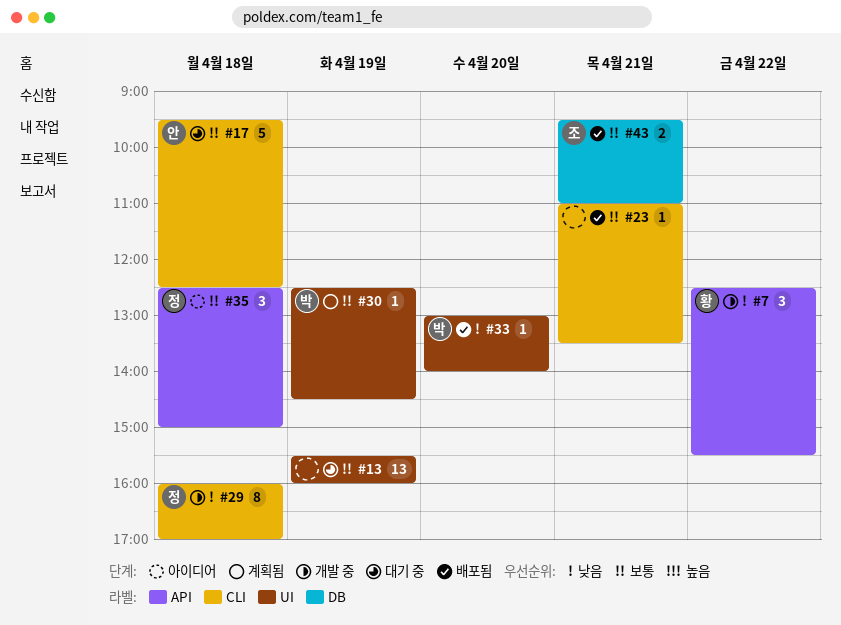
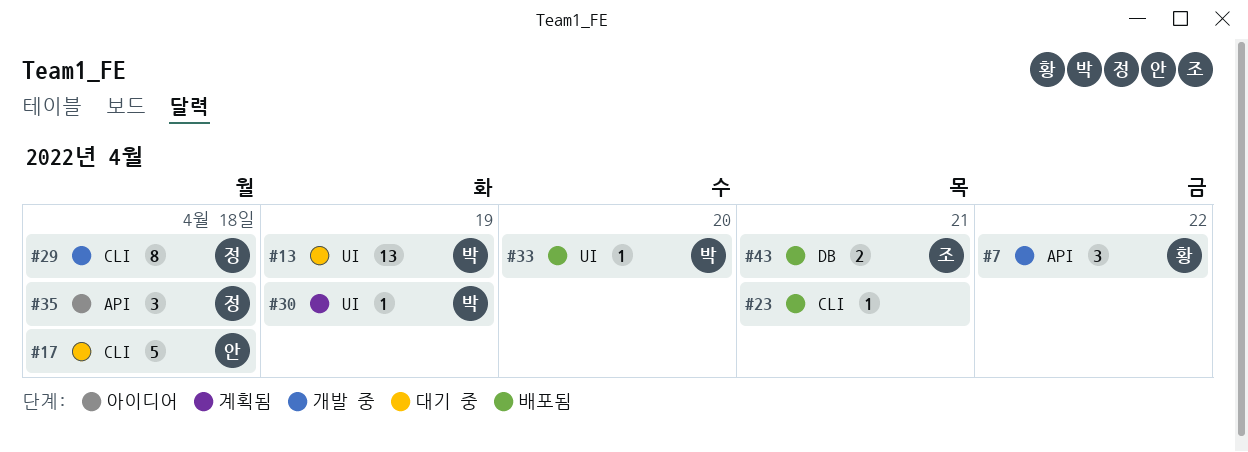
#13, owner: none -> 박

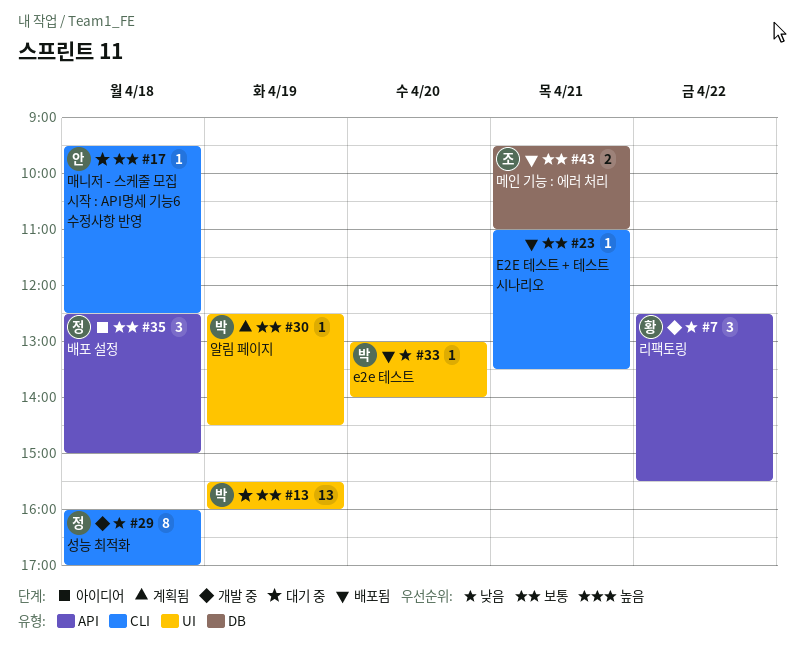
#17, estimate: 5 -> 1

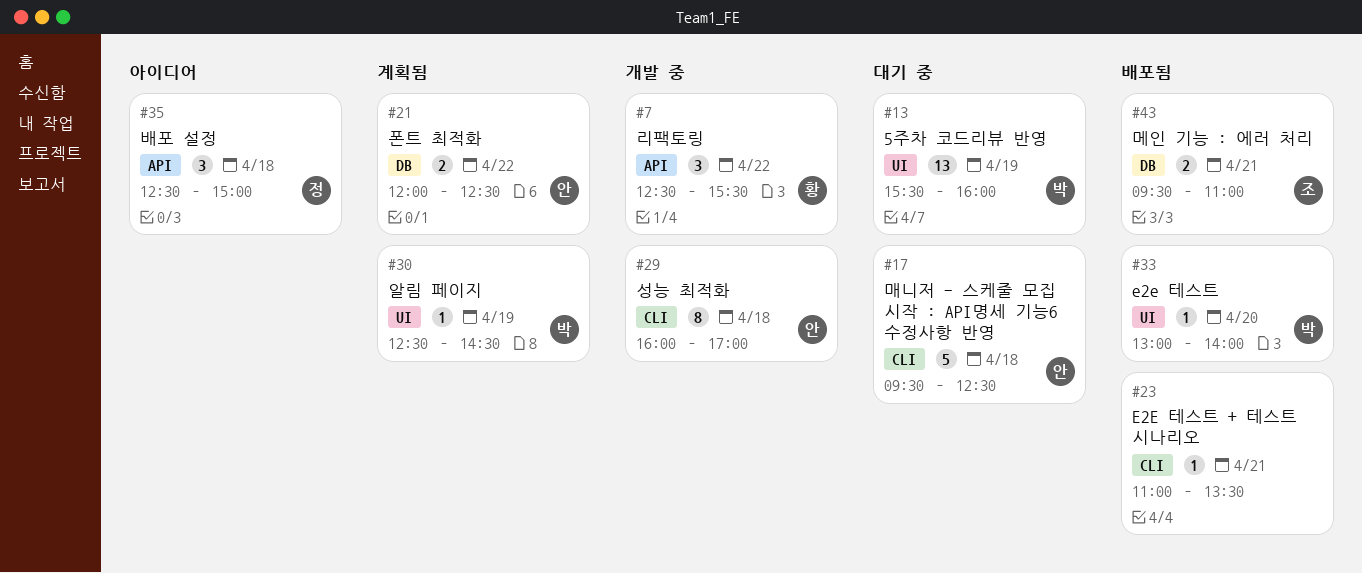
#17, estimate: 1 -> 5
#21: none -> present
#29, owner: 정 -> 안

